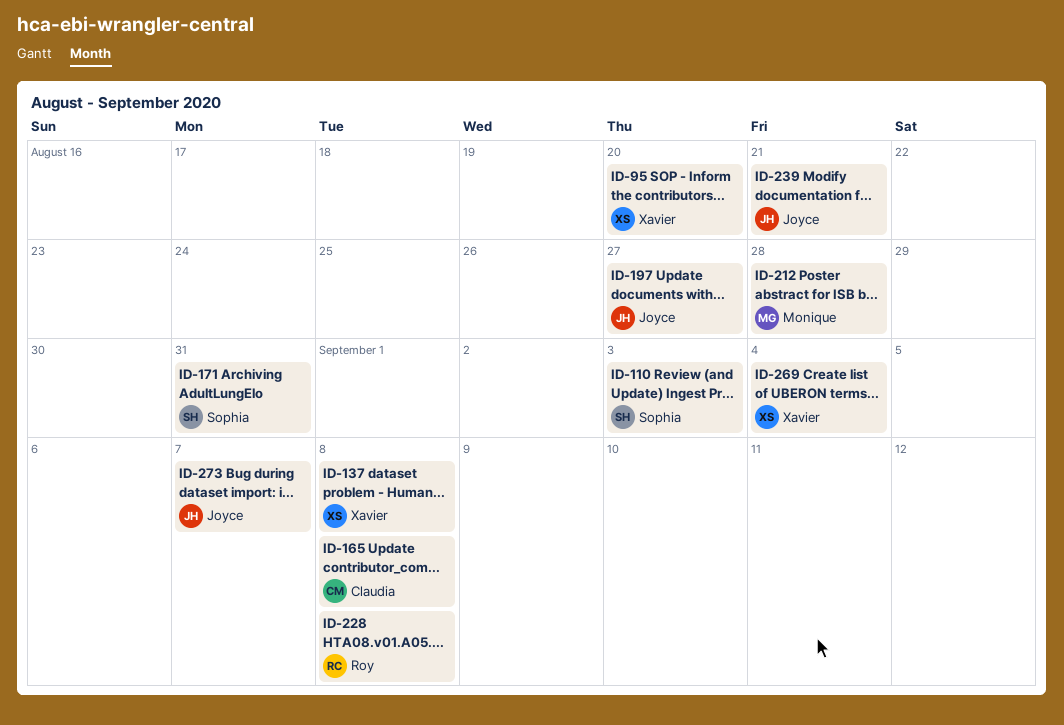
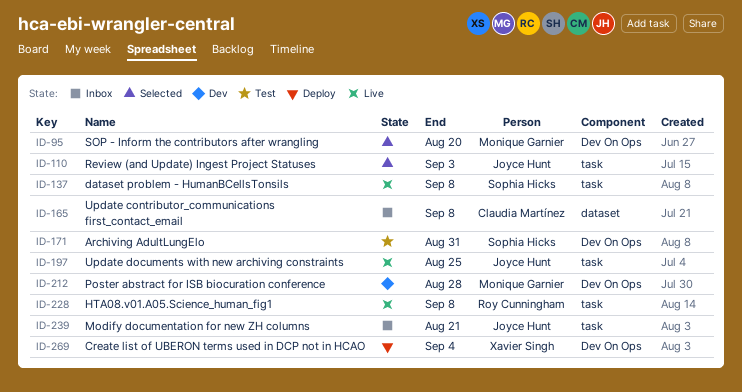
ID-95, owner: Xavier Singh -> Monique Garnier
ID-110, owner: Sophia Hicks -> Joyce Hunt
ID-137, owner: Xavier Singh -> Sophia Hicks
ID-197, due: Aug 27 -> Aug 25
ID-273: present -> none

